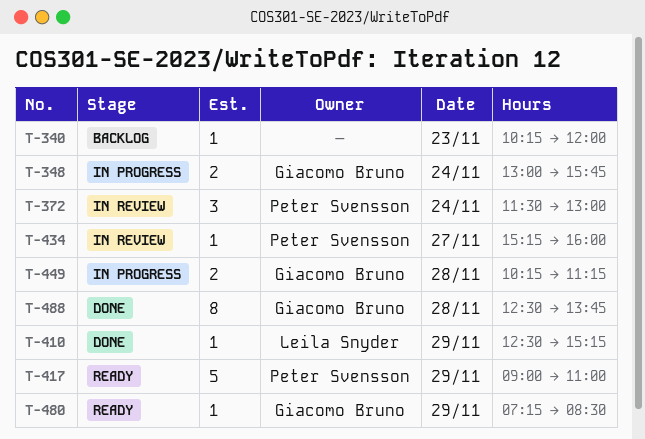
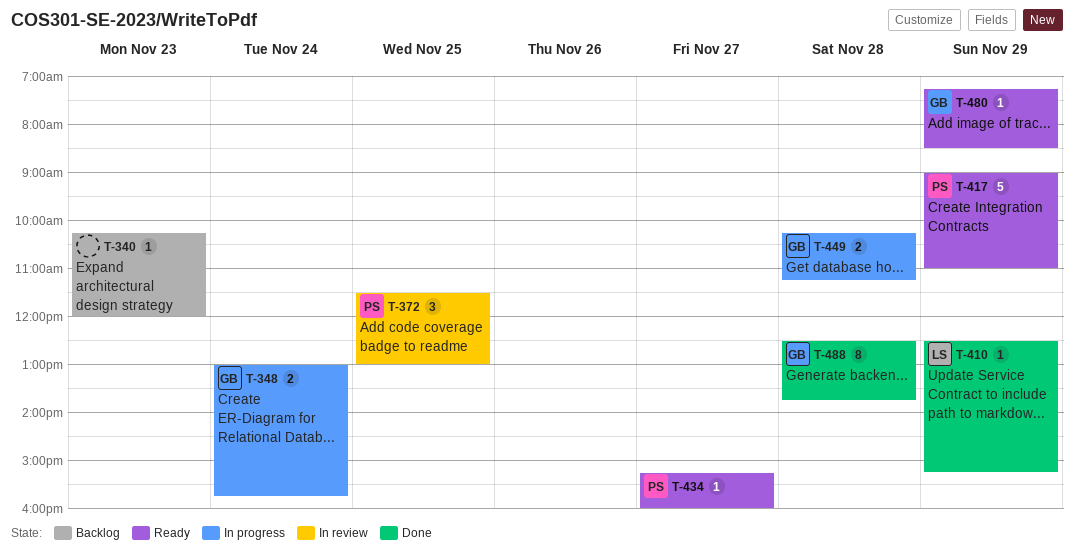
T-372, day: Nov 24 -> Nov 25
T-434, status: In review -> Ready

